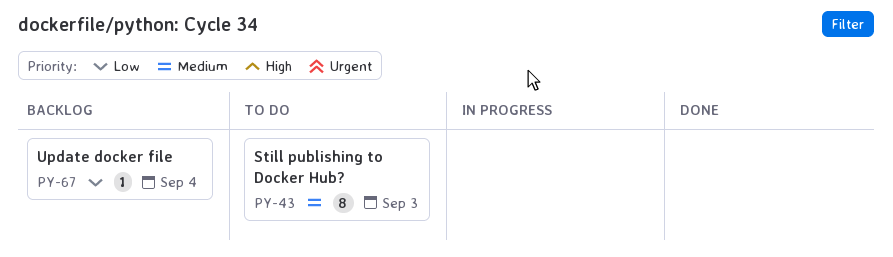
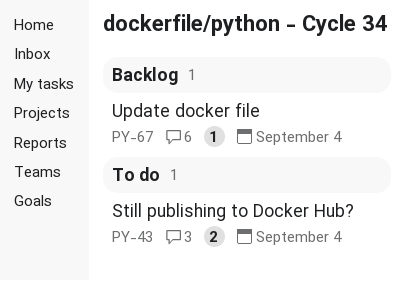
PY-43, estimate: 8 -> 2
PY-43, due: Sep 3 -> Sep 4

